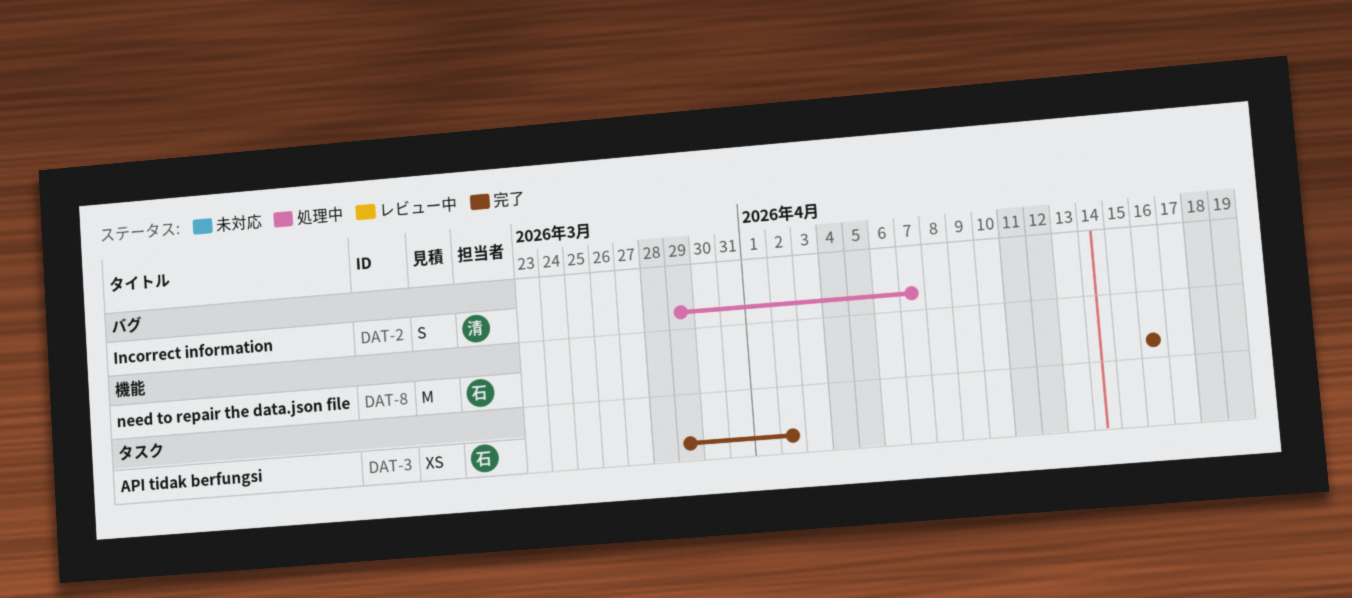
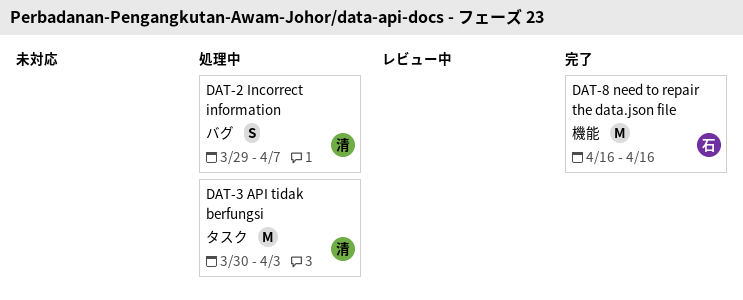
DAT-3, status: 完了 -> 処理中
DAT-3, owner: 石 -> 清
DAT-3, estimate: XS -> M
DAT-3, start: Mar 29 -> Mar 30
DAT-3, due: Apr 2 -> Apr 3

